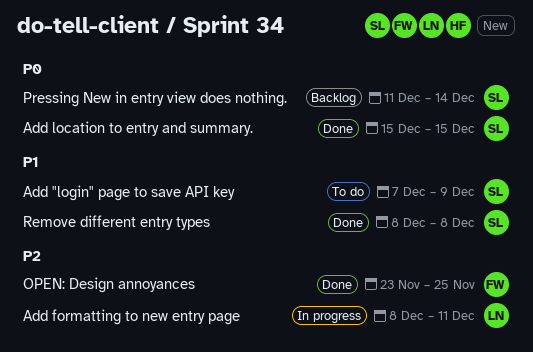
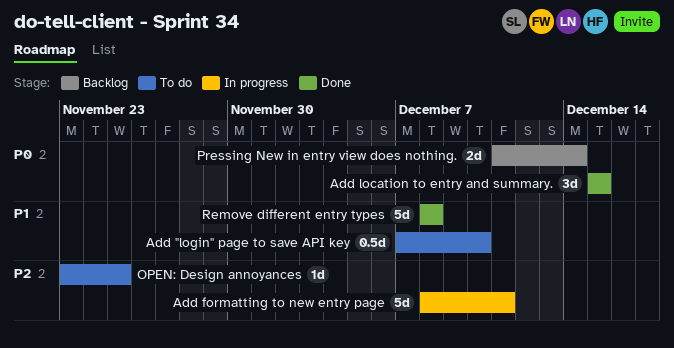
Add "login" page to save API key, due: Dec 9 -> Dec 10
OPEN: Design annoyances, status: Done -> To do

